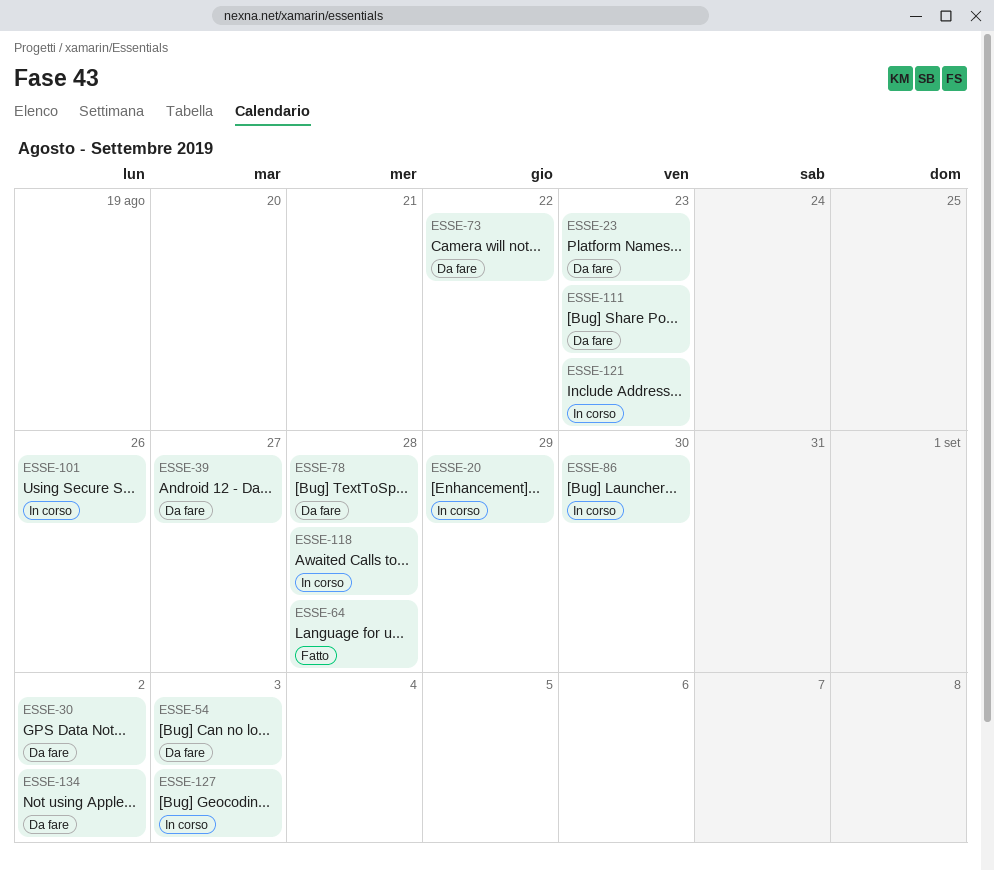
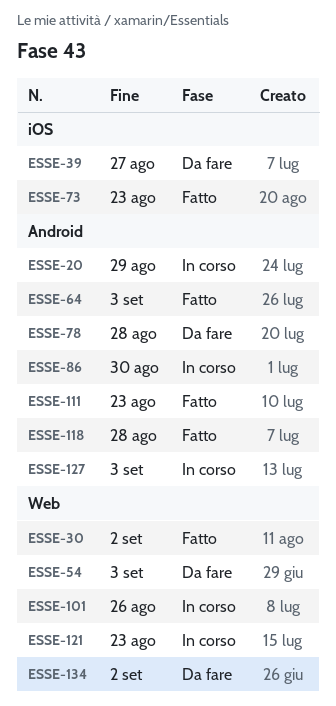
ESSE-23: present -> none
ESSE-30, status: Da fare -> Fatto
ESSE-64, due: Aug 28 -> Sep 3
ESSE-73, status: Da fare -> Fatto
ESSE-73, due: Aug 22 -> Aug 23
ESSE-111, status: Da fare -> Fatto
ESSE-118, status: In corso -> Fatto

